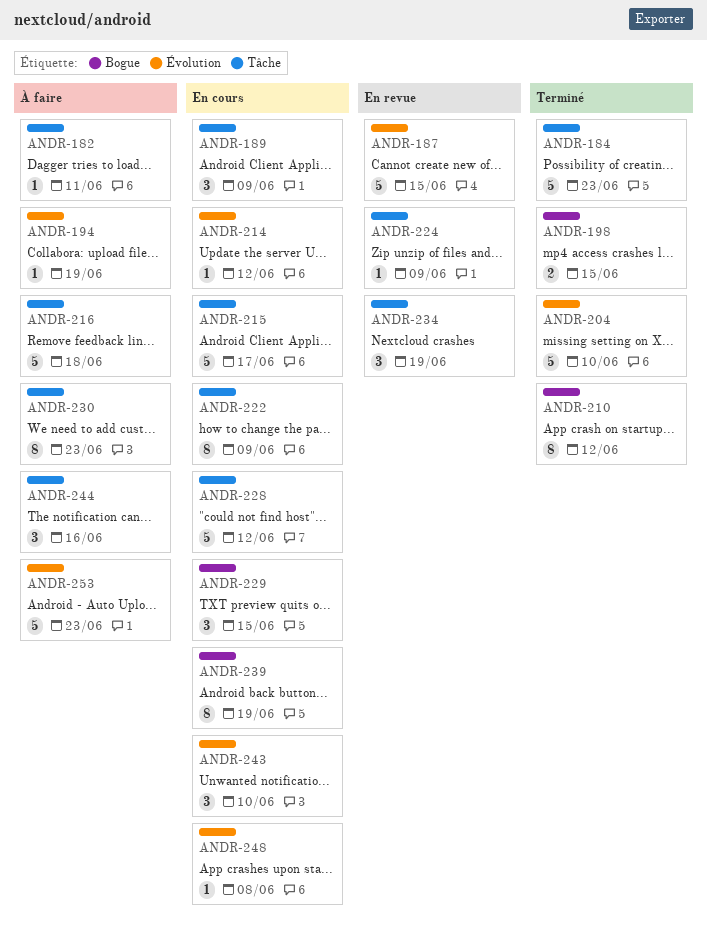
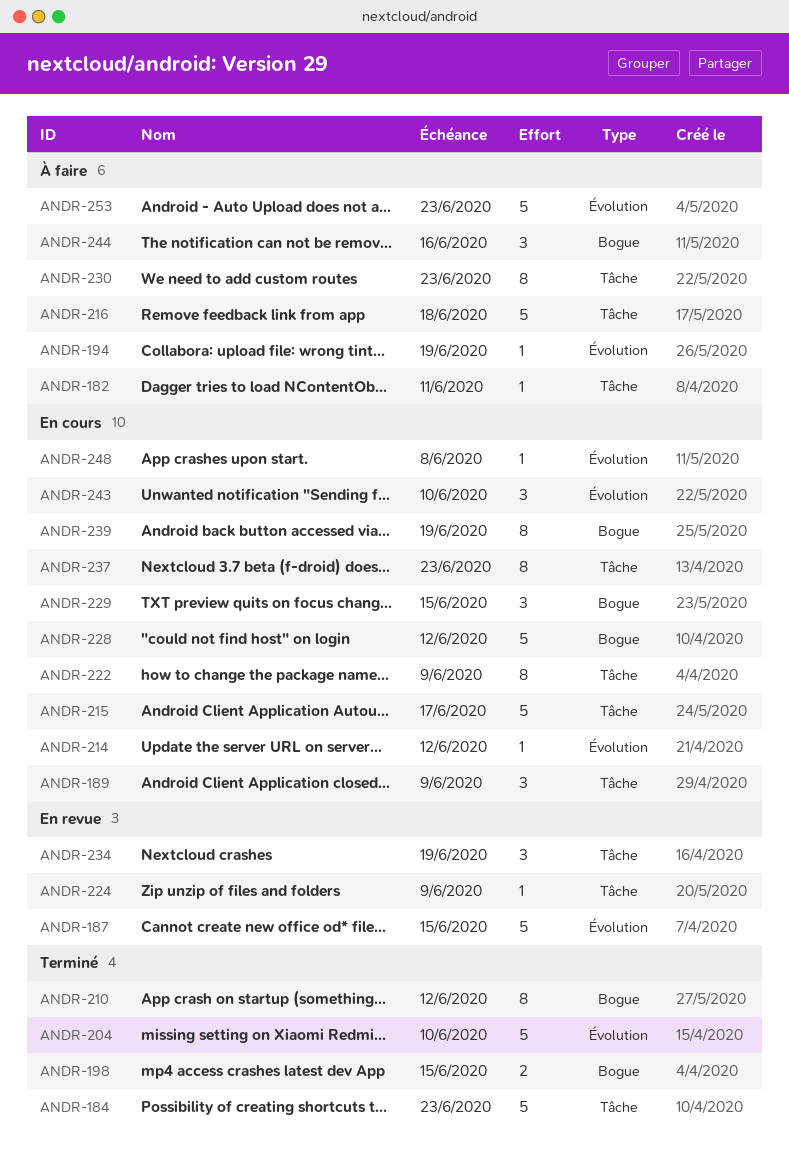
ANDR-228, label: Tâche -> Bogue
ANDR-237: none -> present
ANDR-244, label: Tâche -> Bogue

